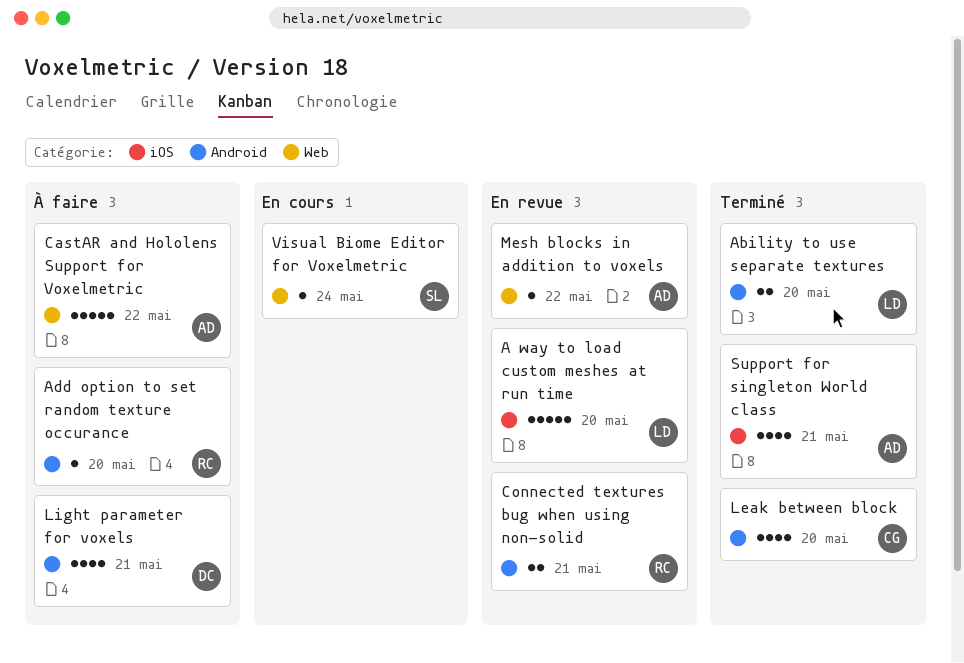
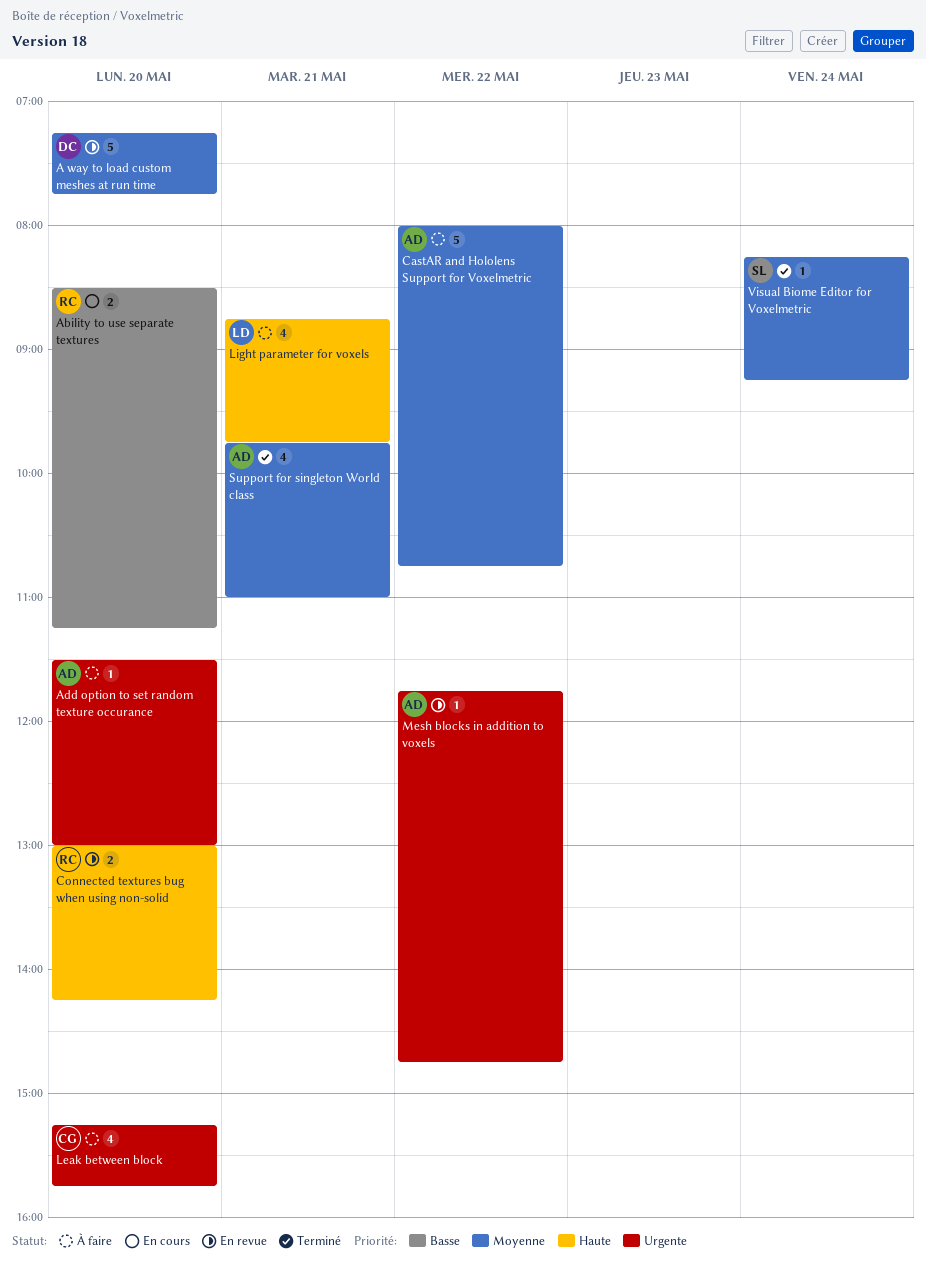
A way to load custom meshes at run time, owner: LD -> DC
Ability to use separate textures, status: Terminé -> En cours
Ability to use separate textures, owner: LD -> RC
Add option to set random texture occurance, owner: RC -> AD
Connected textures bug when using non-solid, day: May 21 -> May 20
Leak between block, status: Terminé -> À faire
Light parameter for voxels, owner: DC -> LD
Visual Biome Editor for Voxelmetric, status: En cours -> Terminé

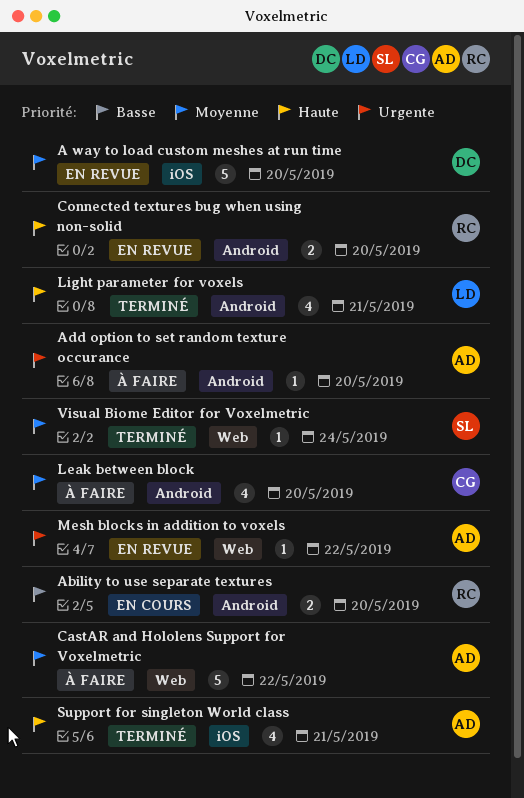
Leak between block, priority: Urgente -> Moyenne
Light parameter for voxels, status: À faire -> Terminé
Support for singleton World class, priority: Moyenne -> Haute

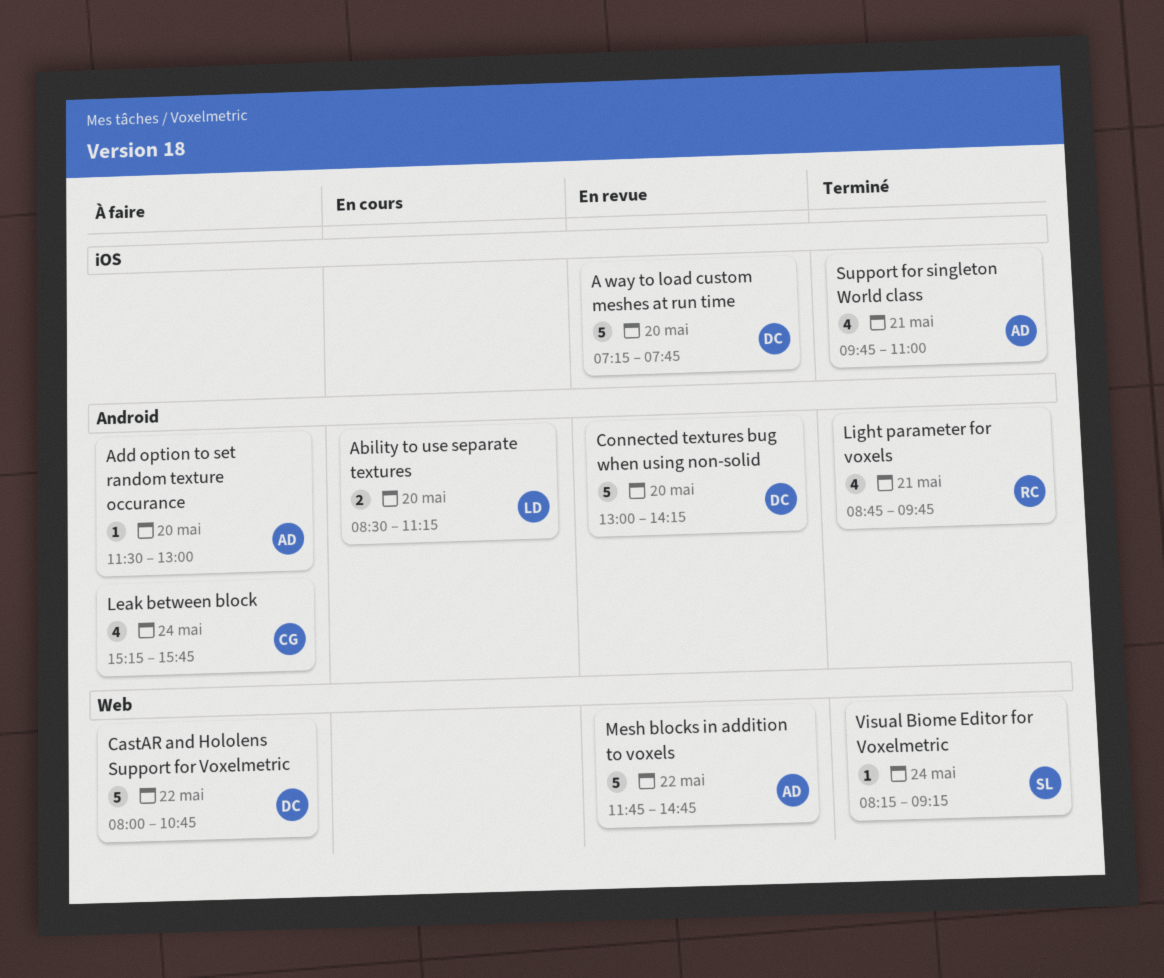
Ability to use separate textures, owner: RC -> LD
CastAR and Hololens Support for Voxelmetric, owner: AD -> DC
Connected textures bug when using non-solid, owner: RC -> DC
Connected textures bug when using non-solid, estimate: 2 -> 5
Leak between block, day: May 20 -> May 24
Light parameter for voxels, owner: LD -> RC
Mesh blocks in addition to voxels, estimate: 1 -> 5

